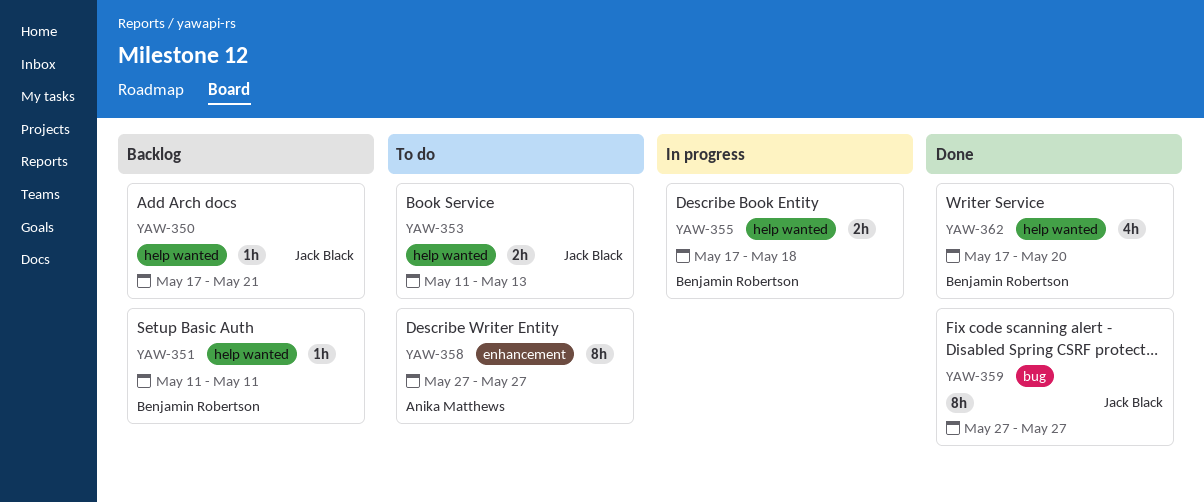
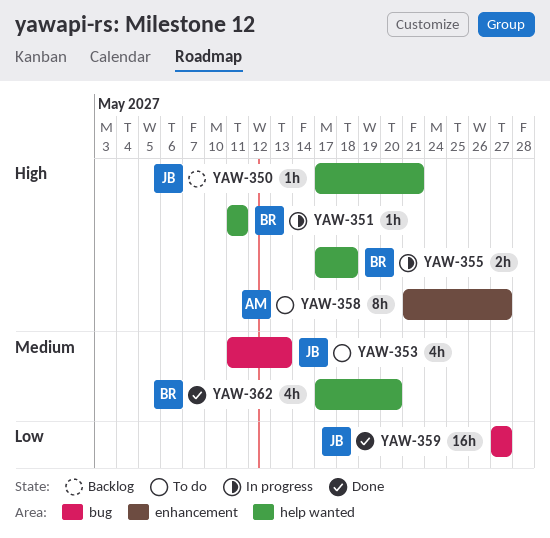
YAW-351, status: Backlog -> In progress
YAW-353, label: help wanted -> bug
YAW-353, estimate: 2h -> 4h
YAW-358, start: May 27 -> May 21
YAW-359, estimate: 8h -> 16h

